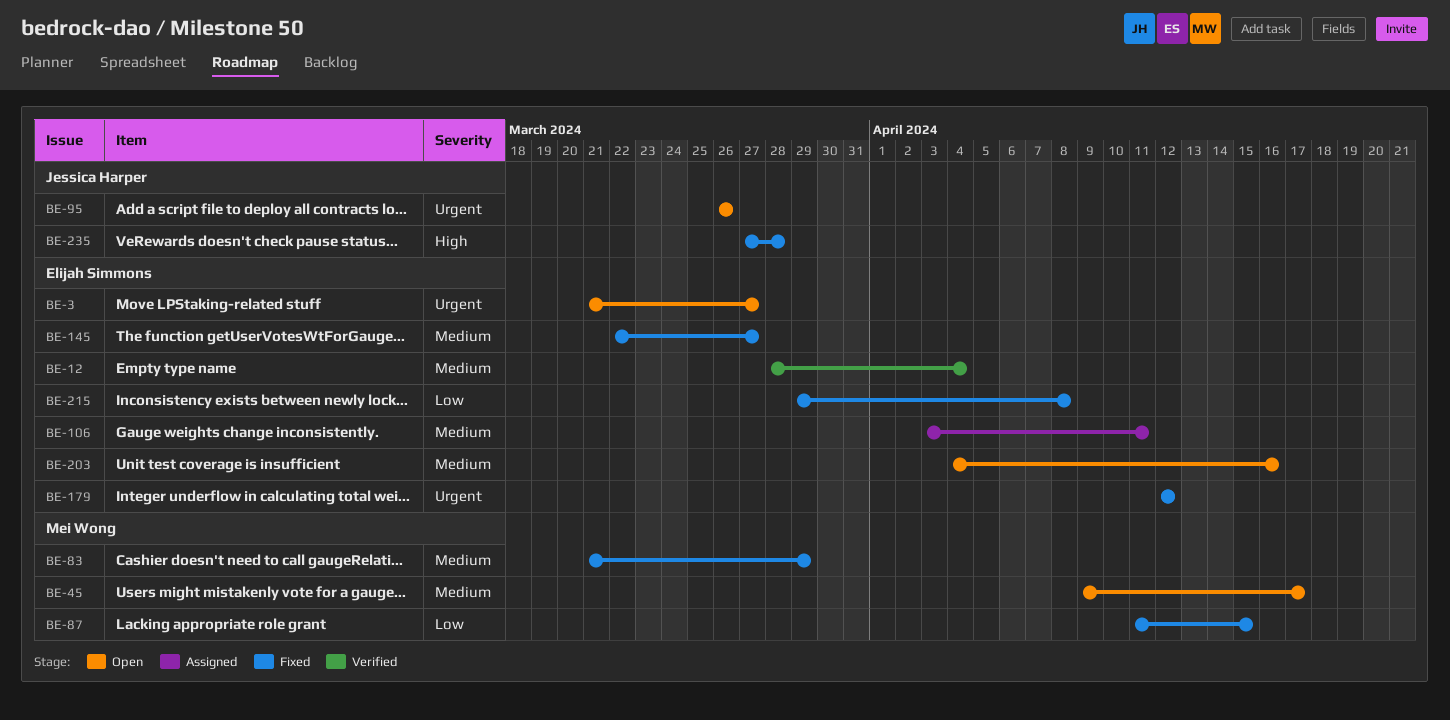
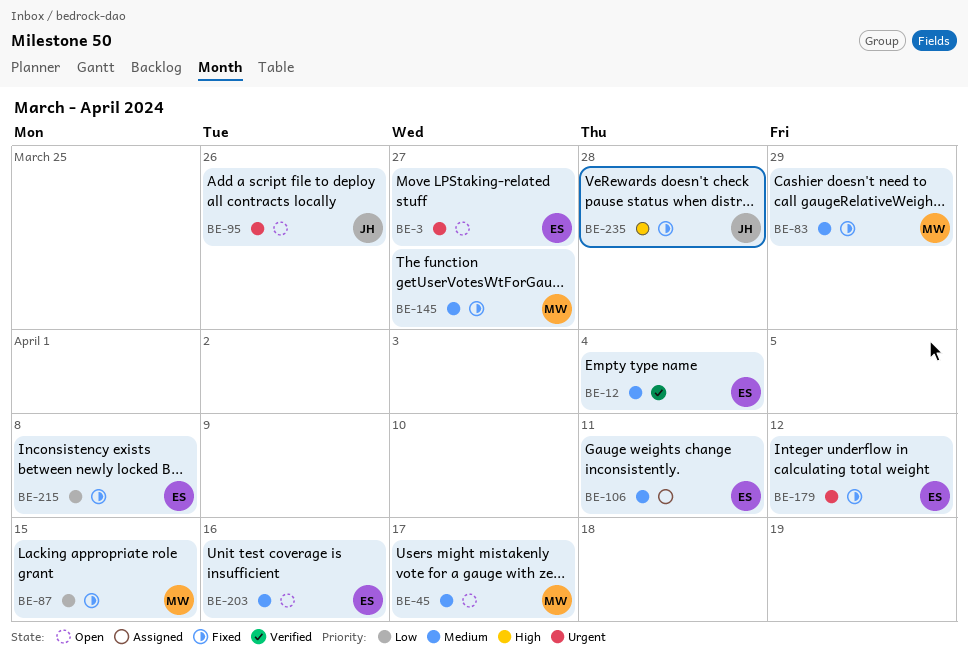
BE-145, owner: Elijah Simmons -> Mei Wong

